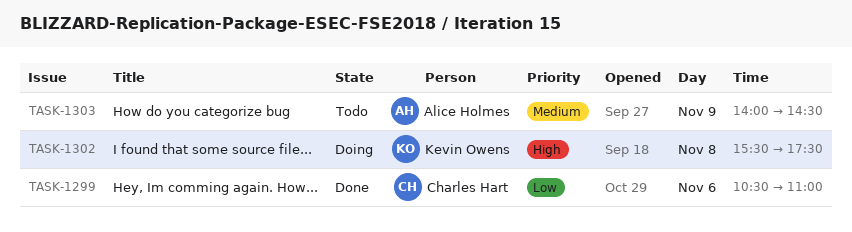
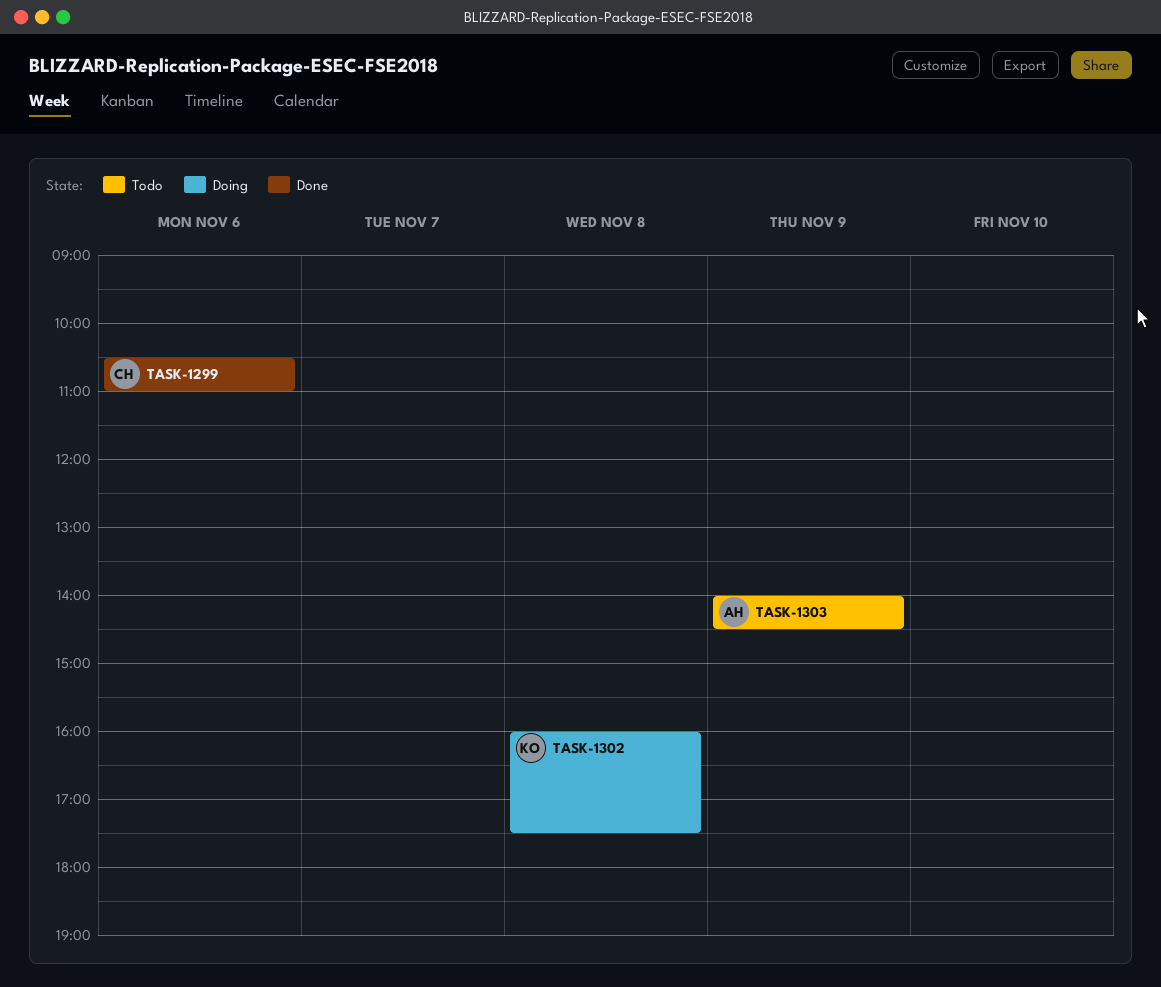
TASK-1302, begins: 15:30 -> 16:00

